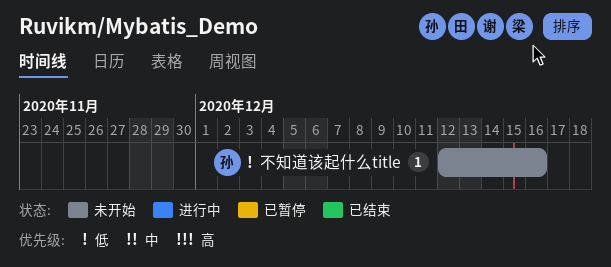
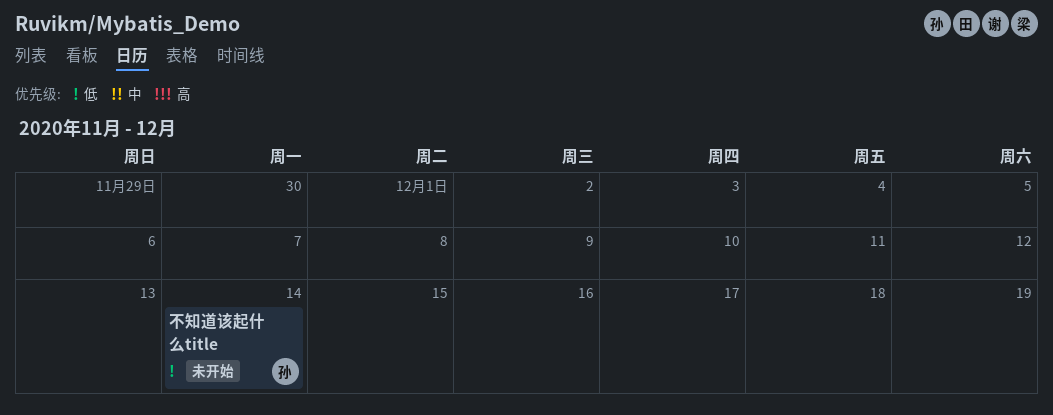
不知道该起什么title, due: Dec 16 -> Dec 14

